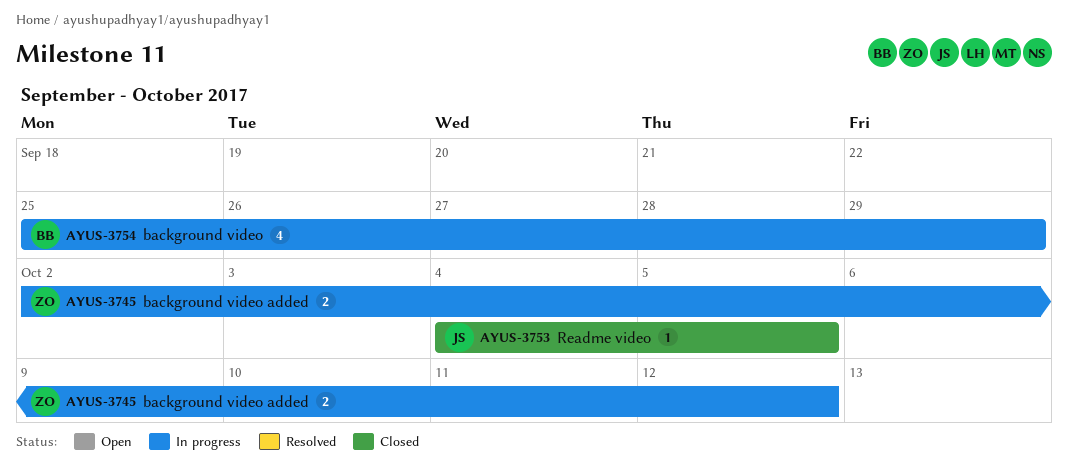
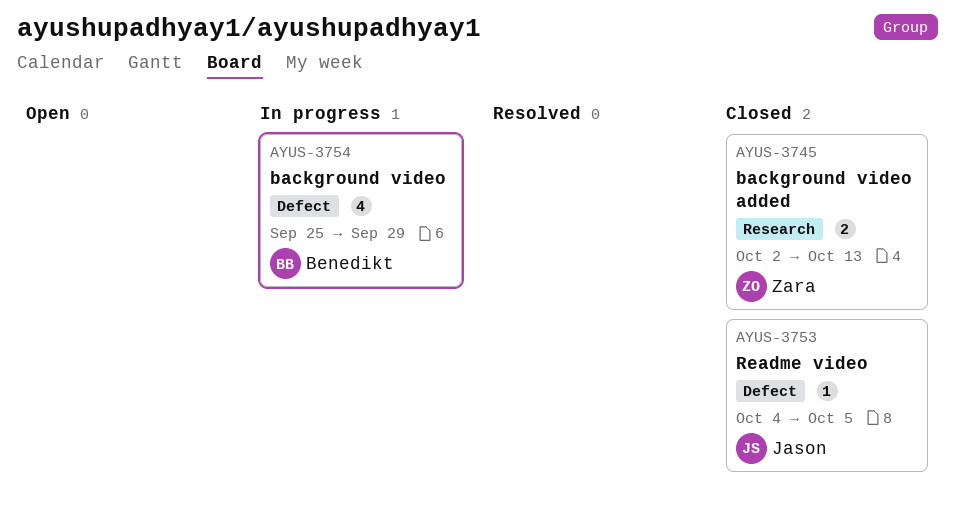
AYUS-3745, status: In progress -> Closed
AYUS-3745, due: Oct 12 -> Oct 13

